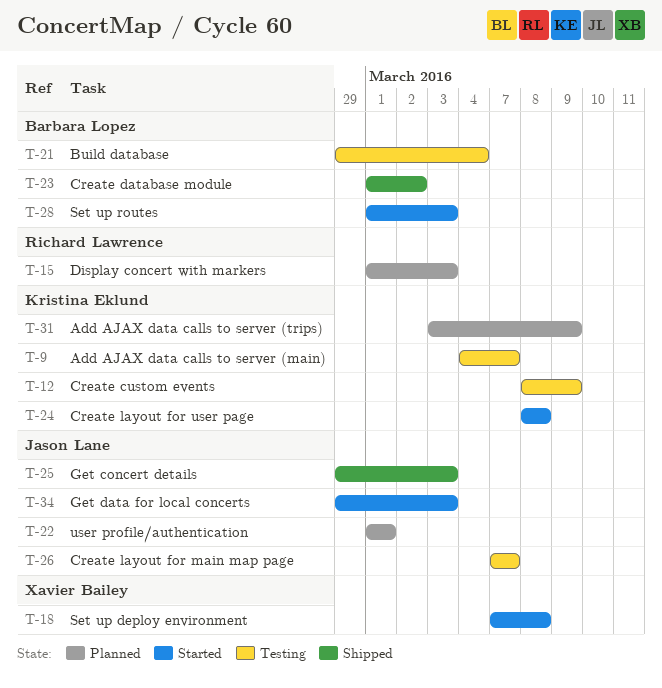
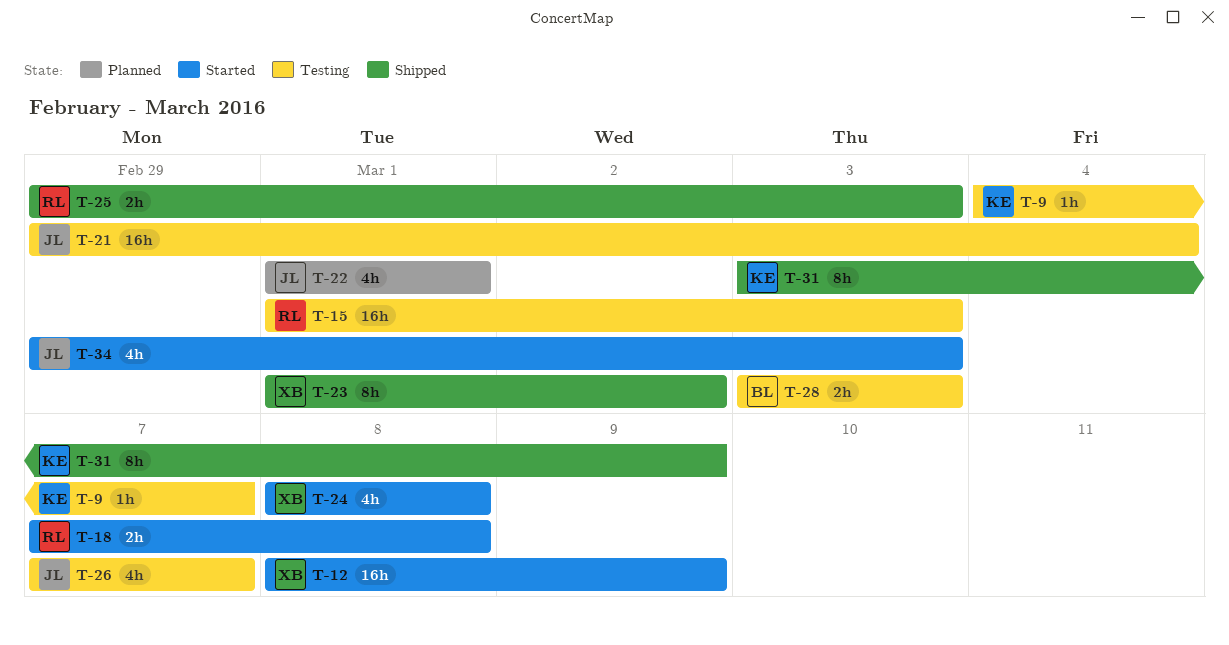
T-12, status: Testing -> Started
T-12, owner: Kristina Eklund -> Xavier Bailey
T-15, status: Planned -> Testing
T-18, owner: Xavier Bailey -> Richard Lawrence
T-21, owner: Barbara Lopez -> Jason Lane
T-23, owner: Barbara Lopez -> Xavier Bailey
T-24, owner: Kristina Eklund -> Xavier Bailey
T-25, owner: Jason Lane -> Richard Lawrence
T-28, status: Started -> Testing
T-28, start: Mar 1 -> Mar 3
T-31, status: Planned -> Shipped

